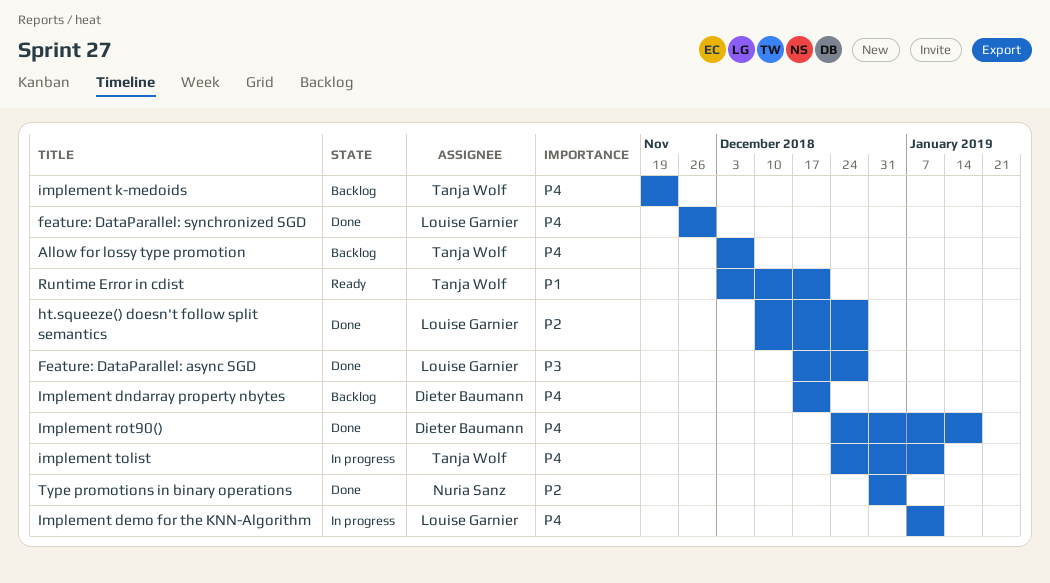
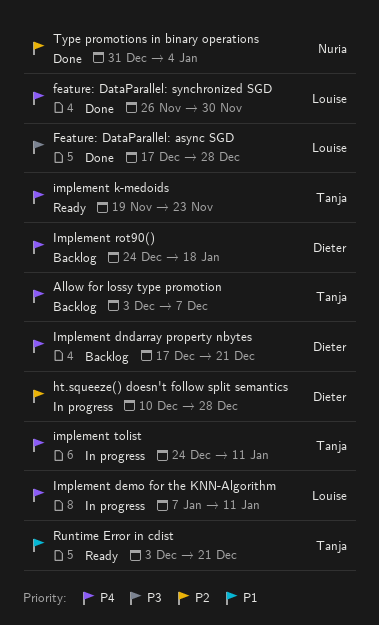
ht.squeeze() doesn't follow split semantics, status: Done -> In progress
ht.squeeze() doesn't follow split semantics, owner: Louise Garnier -> Dieter Baumann
implement k-medoids, status: Backlog -> Ready
Implement rot90(), status: Done -> Backlog

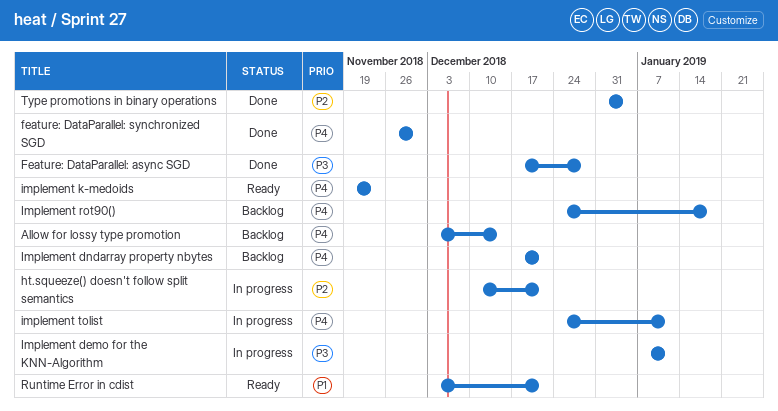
Allow for lossy type promotion, due: Dec 7 -> Dec 14
ht.squeeze() doesn't follow split semantics, due: Dec 28 -> Dec 21
Implement demo for the KNN-Algorithm, priority: P4 -> P3

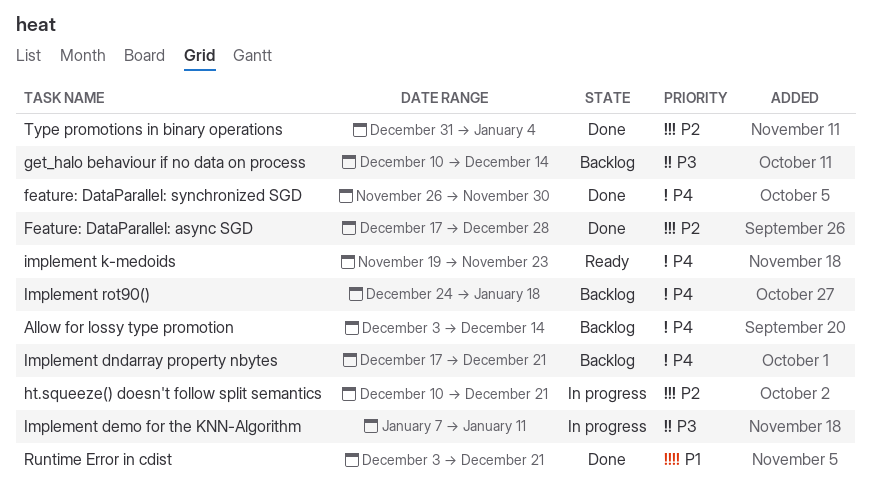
Feature: DataParallel: async SGD, priority: P3 -> P2
get_halo behaviour if no data on process: none -> present
implement tolist: present -> none
Runtime Error in cdist, status: Ready -> Done

